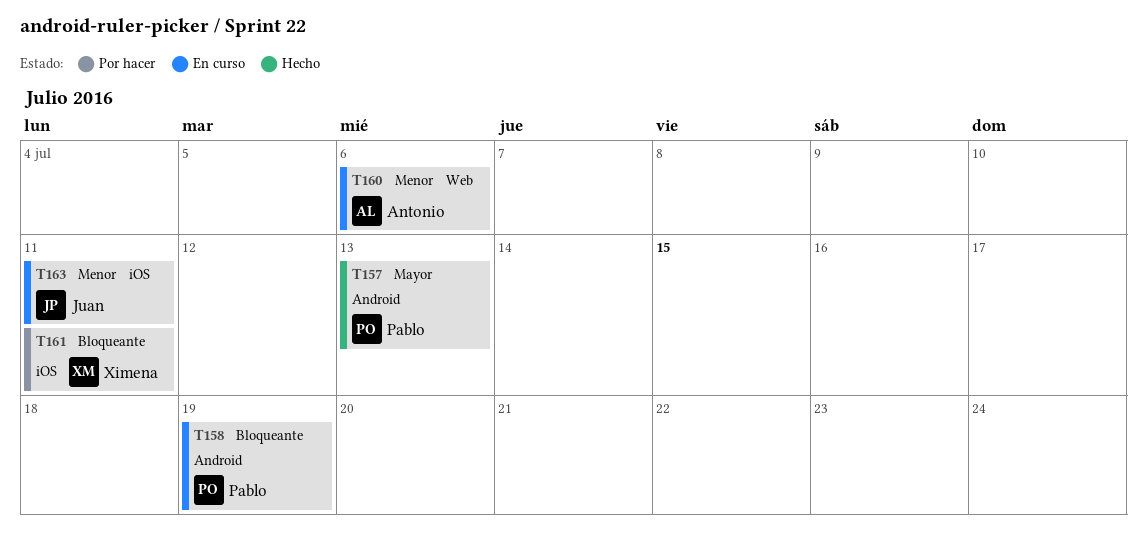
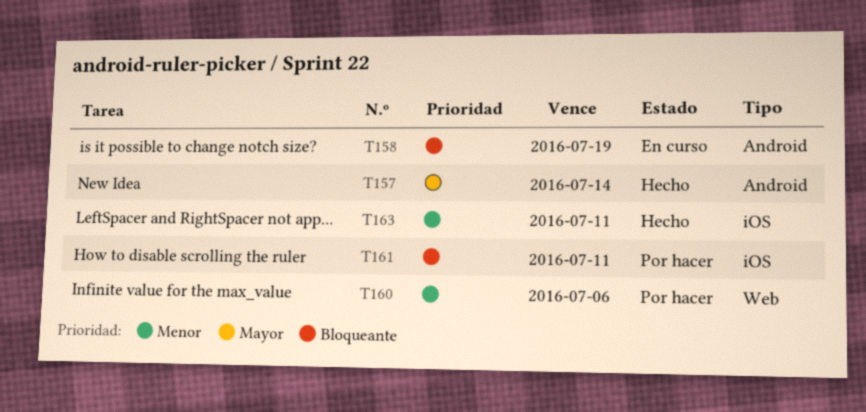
T157, due: Jul 13 -> Jul 14
T160, status: En curso -> Por hacer
T163, status: En curso -> Hecho

